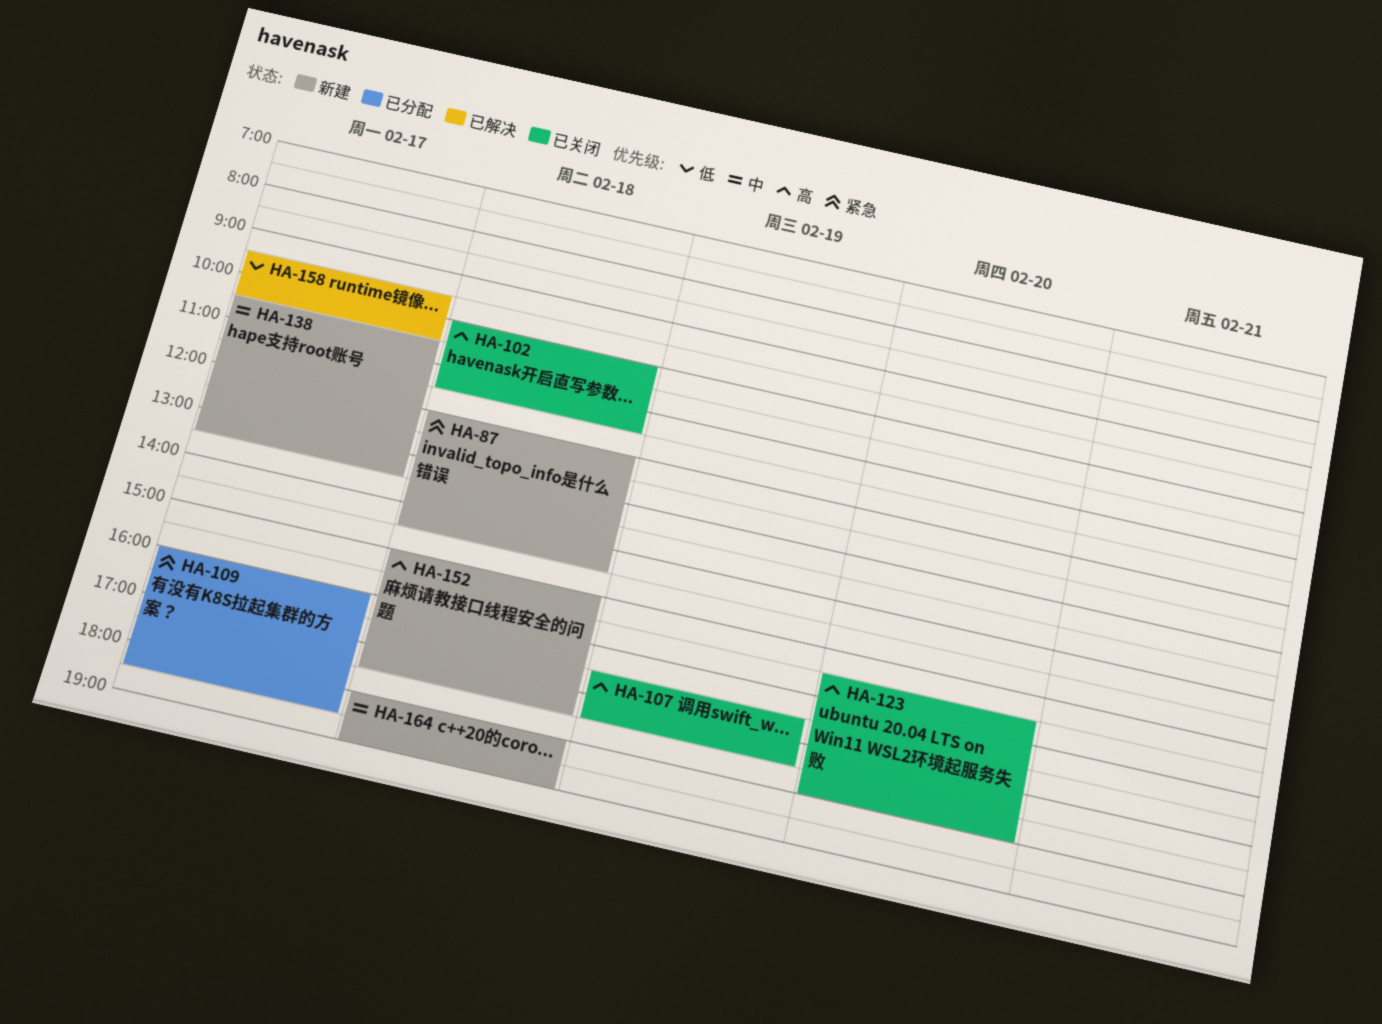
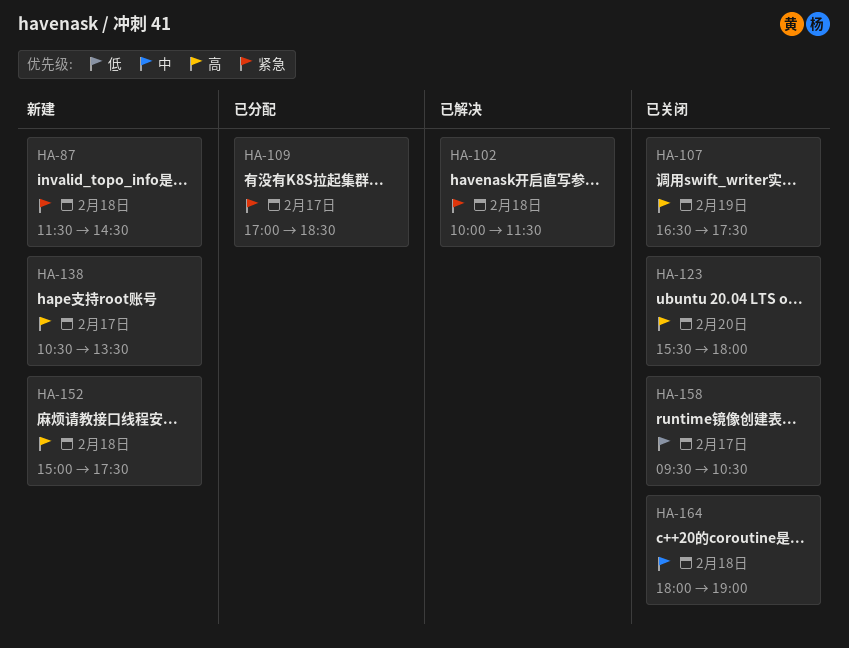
HA-87, begins: 12:00 -> 11:30
HA-102, status: 已关闭 -> 已解决
HA-102, priority: 高 -> 紧急
HA-109, begins: 16:00 -> 17:00
HA-138, priority: 中 -> 高
HA-158, status: 已解决 -> 已关闭
HA-164, status: 新建 -> 已关闭

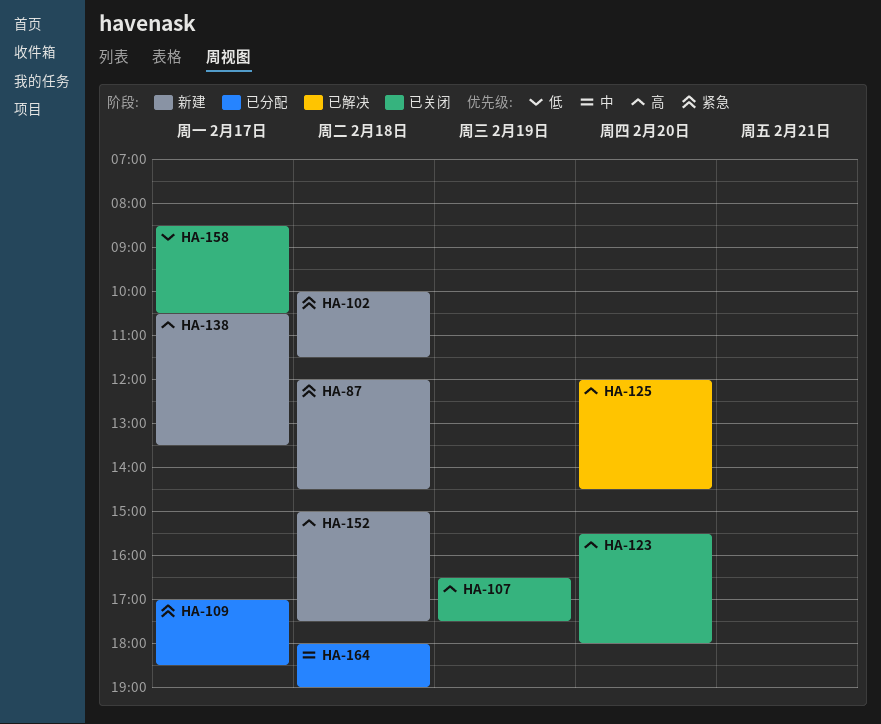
HA-87, begins: 11:30 -> 12:00
HA-102, status: 已解决 -> 新建
HA-125: none -> present
HA-158, begins: 09:30 -> 08:30
HA-164, status: 已关闭 -> 已分配

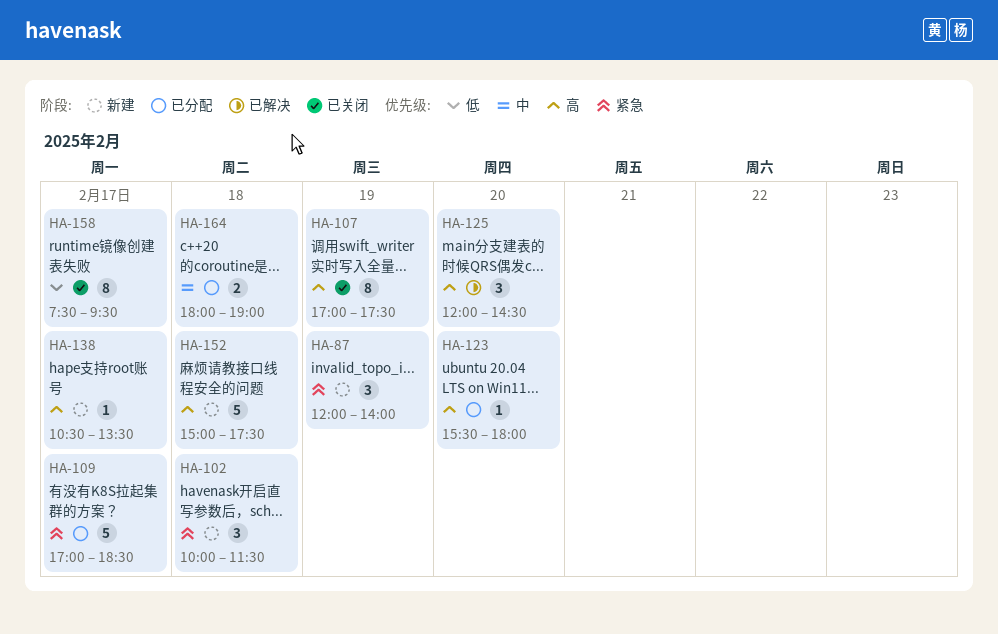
HA-87, day: Feb 18 -> Feb 19
HA-87, ends: 14:30 -> 14:00
HA-107, begins: 16:30 -> 17:00
HA-123, status: 已关闭 -> 已分配
HA-158, begins: 08:30 -> 07:30
HA-158, ends: 10:30 -> 09:30

